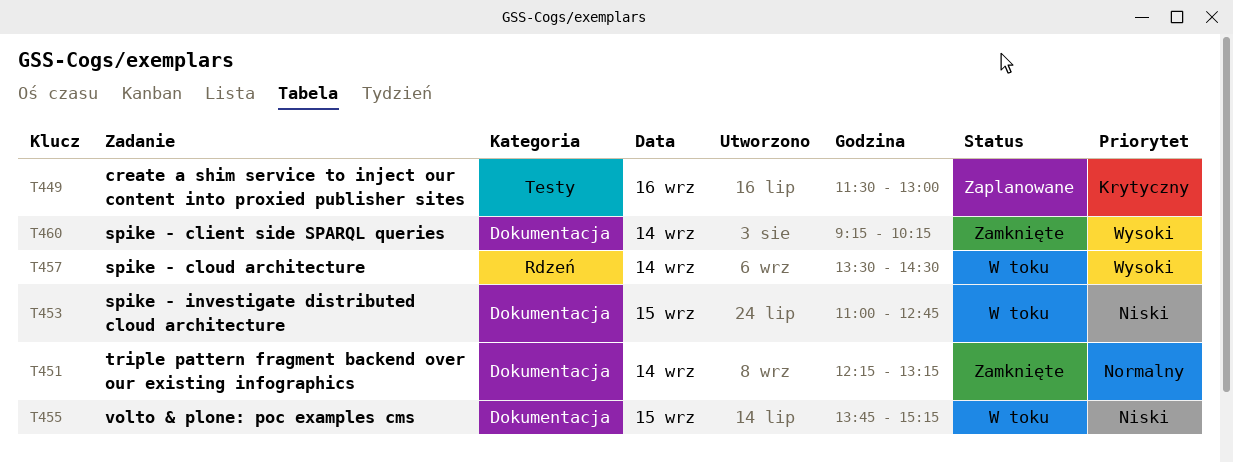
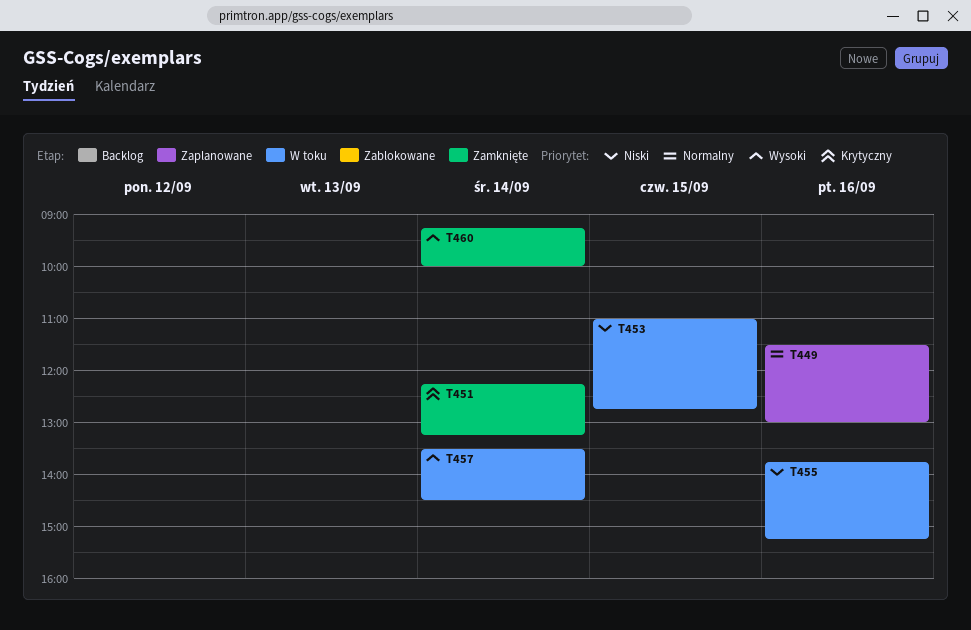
T449, priority: Krytyczny -> Normalny
T451, priority: Normalny -> Krytyczny
T455, day: Sep 15 -> Sep 16
T460, ends: 10:15 -> 10:00

